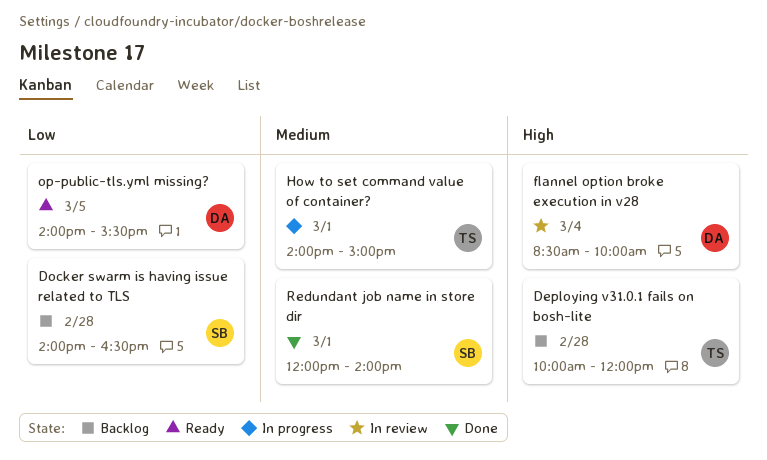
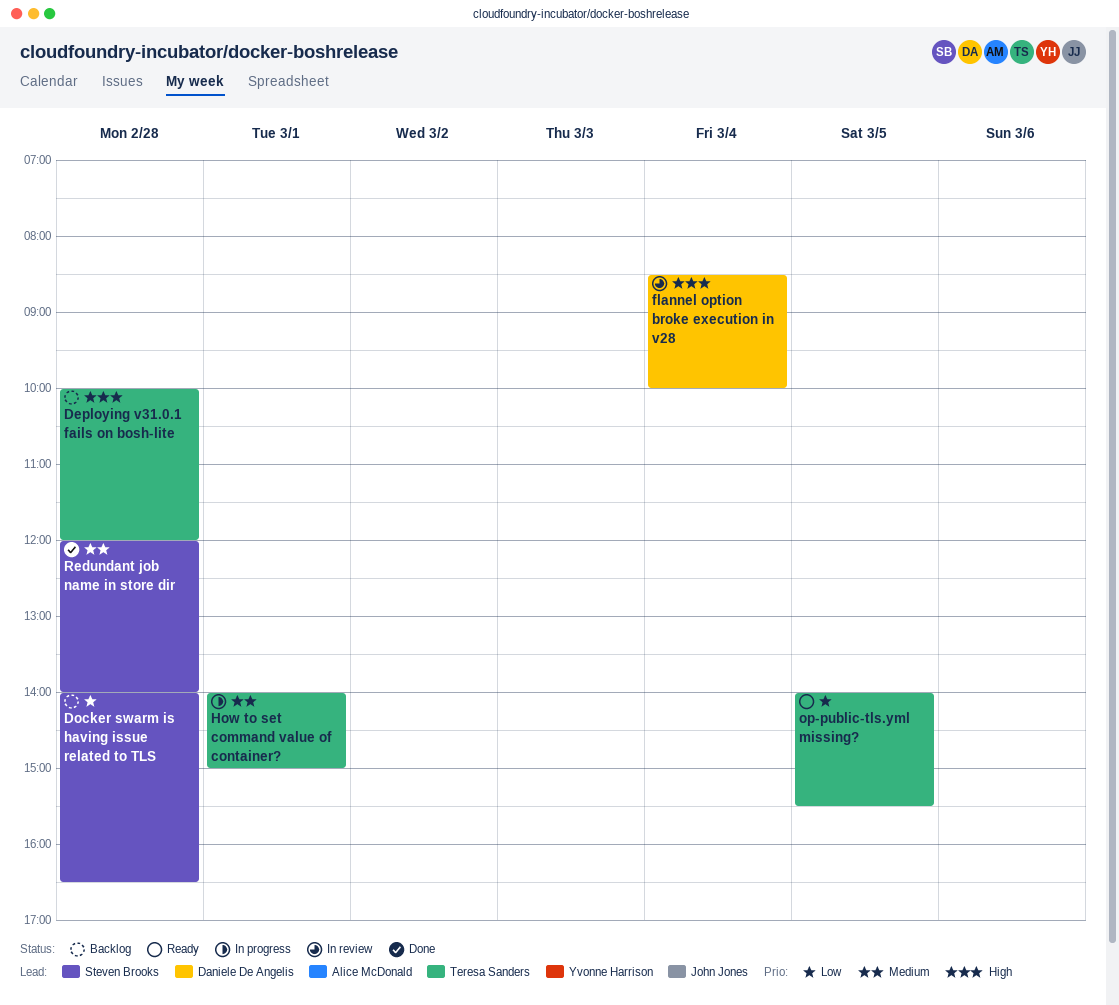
op-public-tls.yml missing?, owner: Daniele De Angelis -> Teresa Sanders
Redundant job name in store dir, day: Mar 1 -> Feb 28

